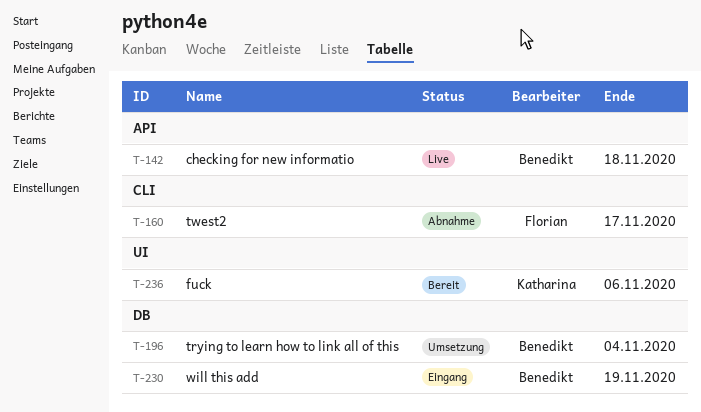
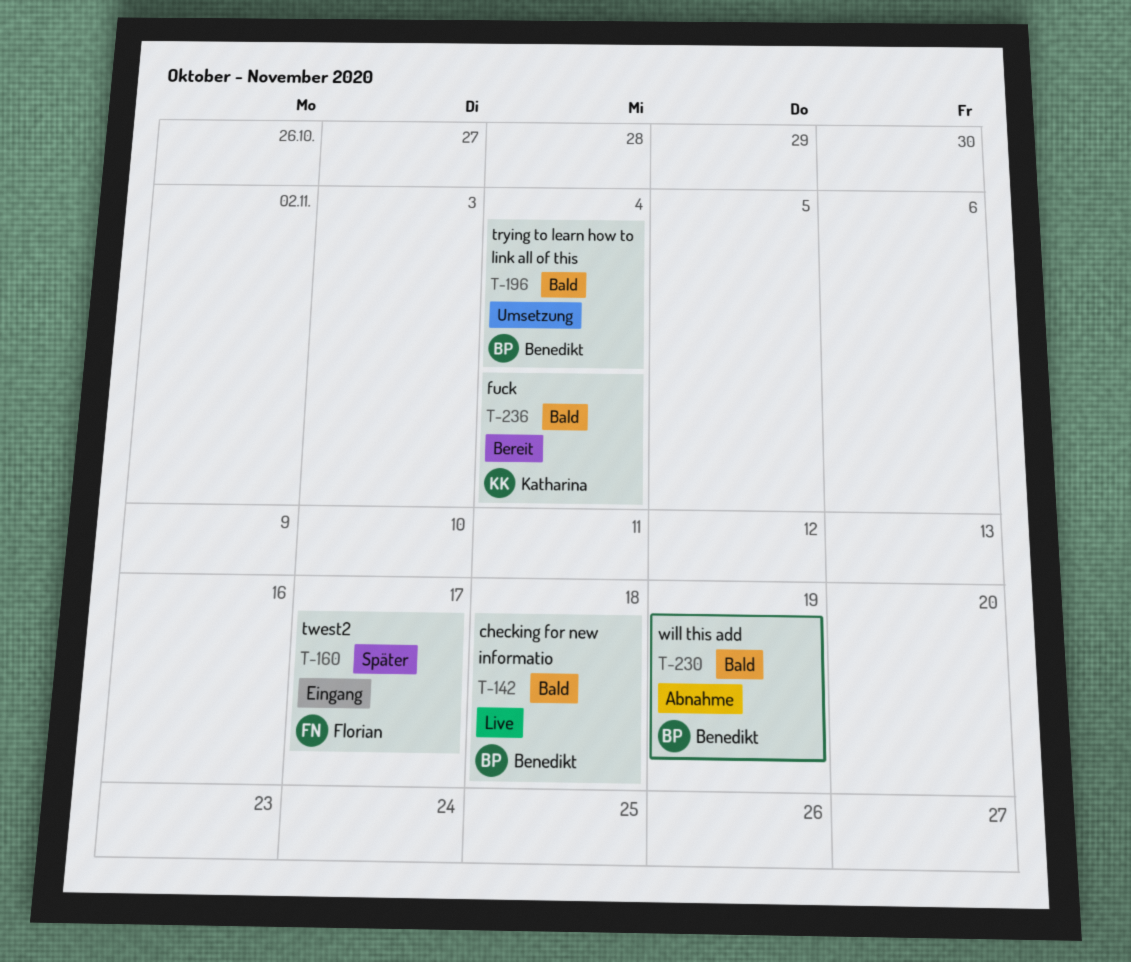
T-160, status: Abnahme -> Eingang
T-230, status: Eingang -> Abnahme
T-236, due: Nov 6 -> Nov 4

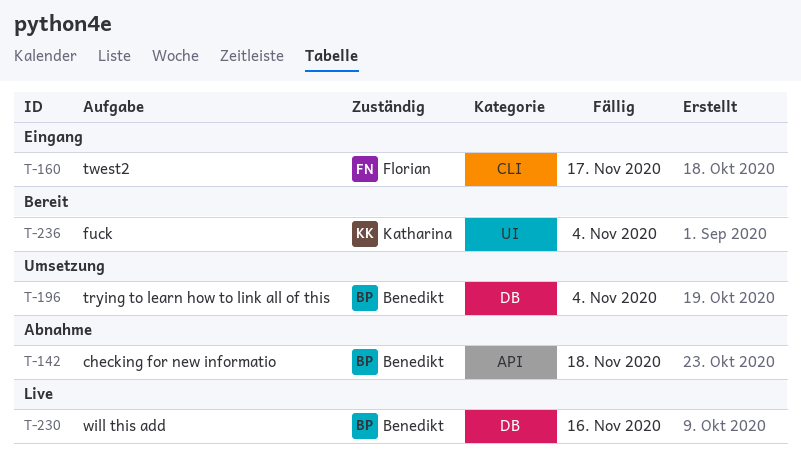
T-142, status: Live -> Abnahme
T-230, status: Abnahme -> Live
T-230, due: Nov 19 -> Nov 16

